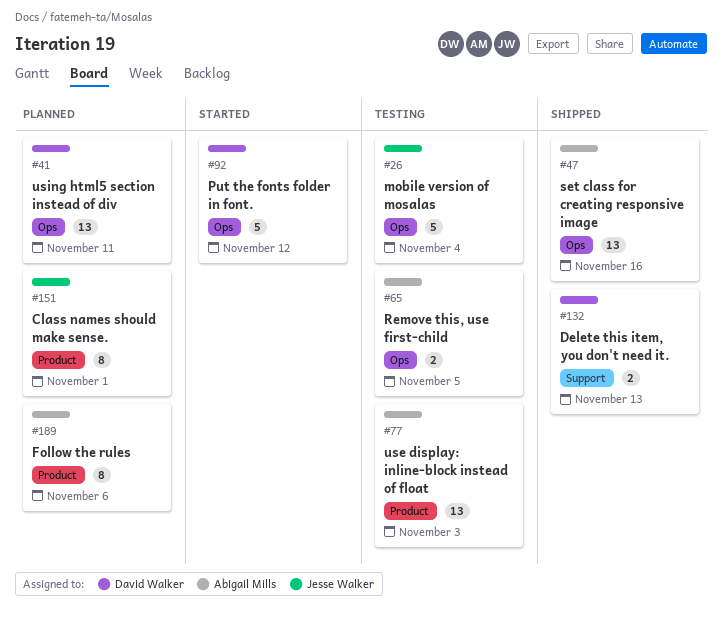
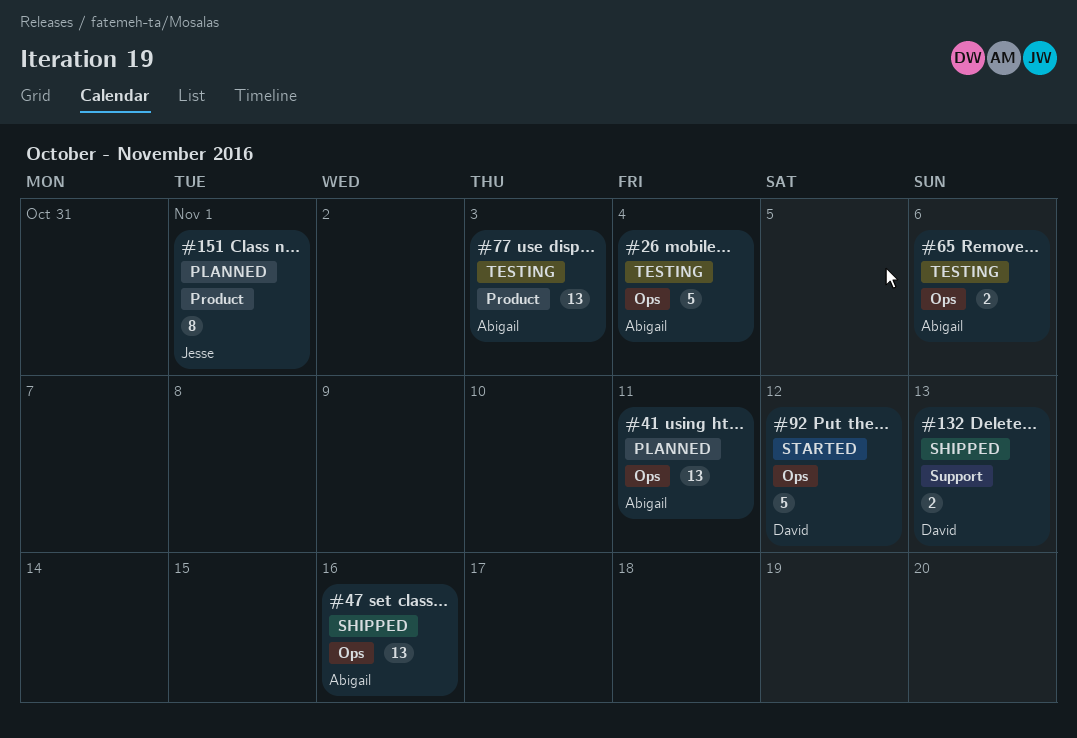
#26, owner: Jesse Walker -> Abigail Mills
#41, owner: David Walker -> Abigail Mills
#65, due: Nov 5 -> Nov 6
#189: present -> none

